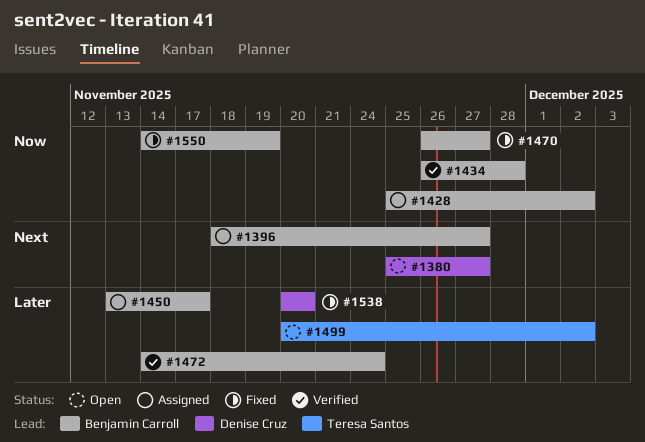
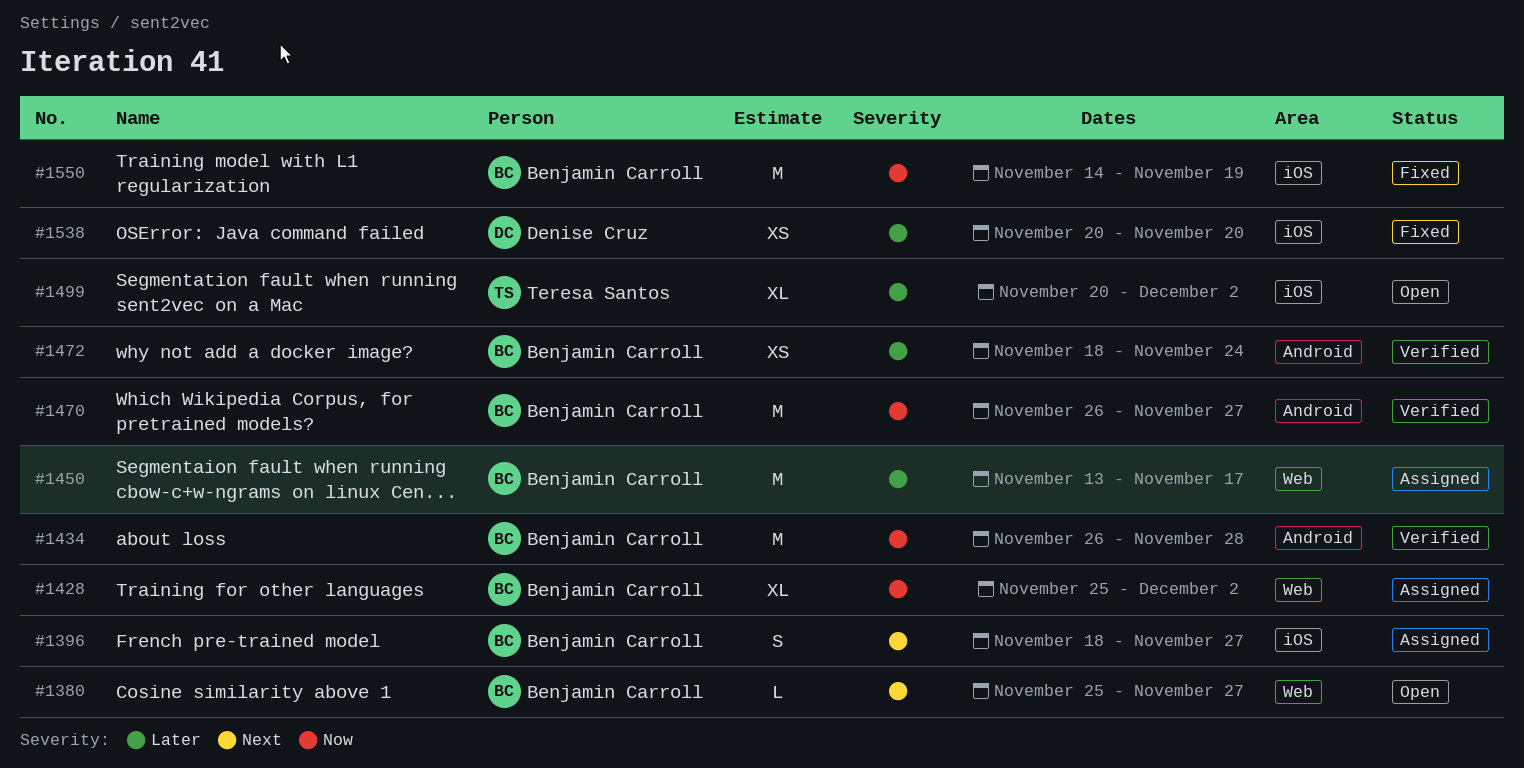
#1380, owner: Denise Cruz -> Benjamin Carroll
#1470, status: Fixed -> Verified
#1472, start: Nov 14 -> Nov 18

